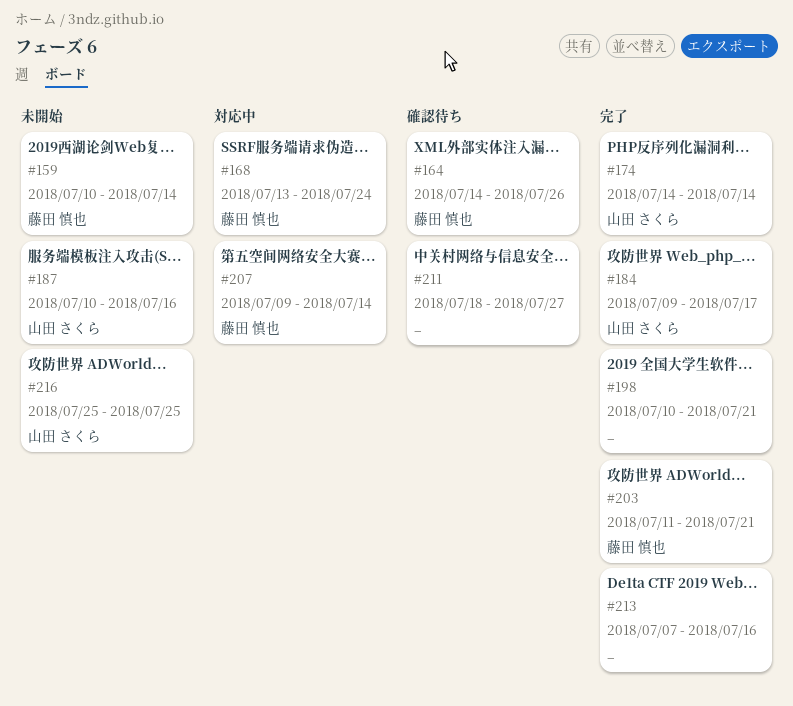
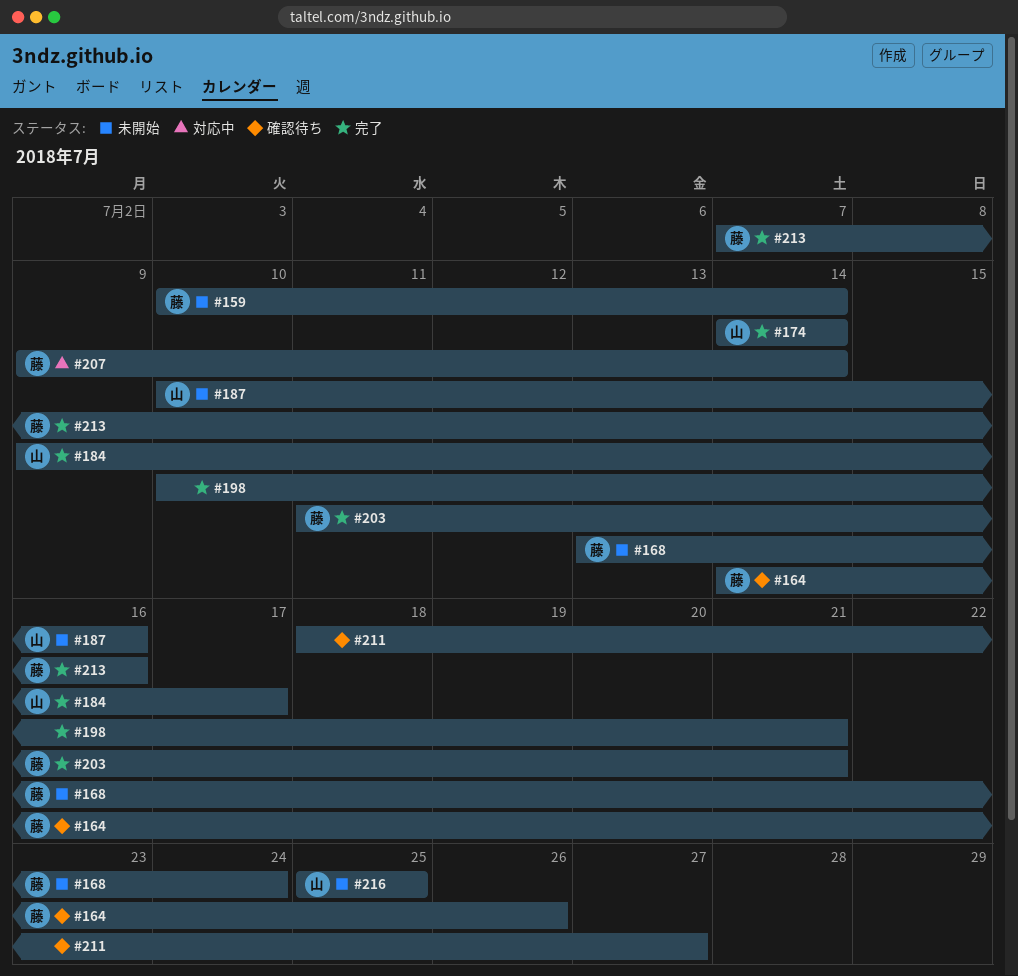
#168, status: 対応中 -> 未開始
#213, owner: none -> 藤田 慎也

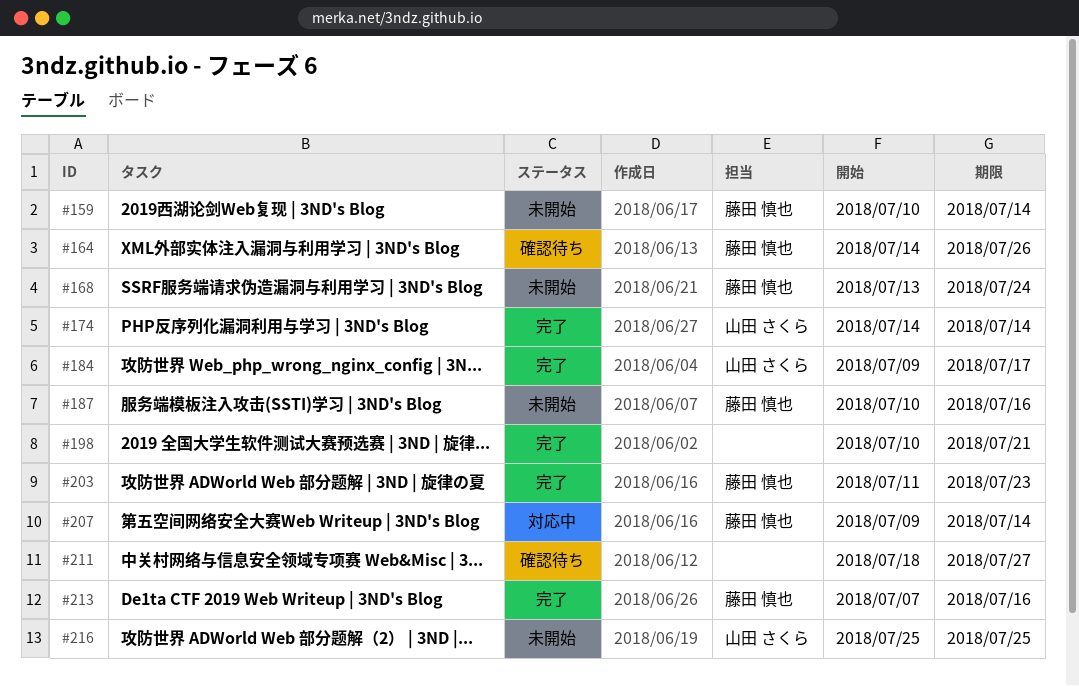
#187, owner: 山田 さくら -> 藤田 慎也
#203, due: Jul 21 -> Jul 23

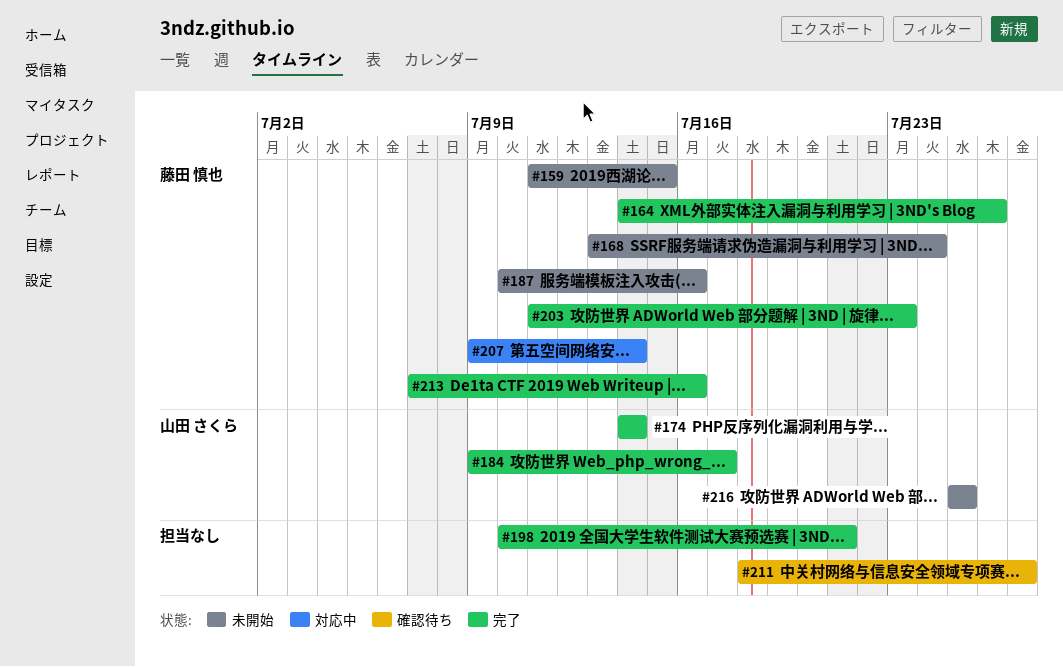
#159, start: Jul 10 -> Jul 11
#159, due: Jul 14 -> Jul 15
#164, status: 確認待ち -> 完了

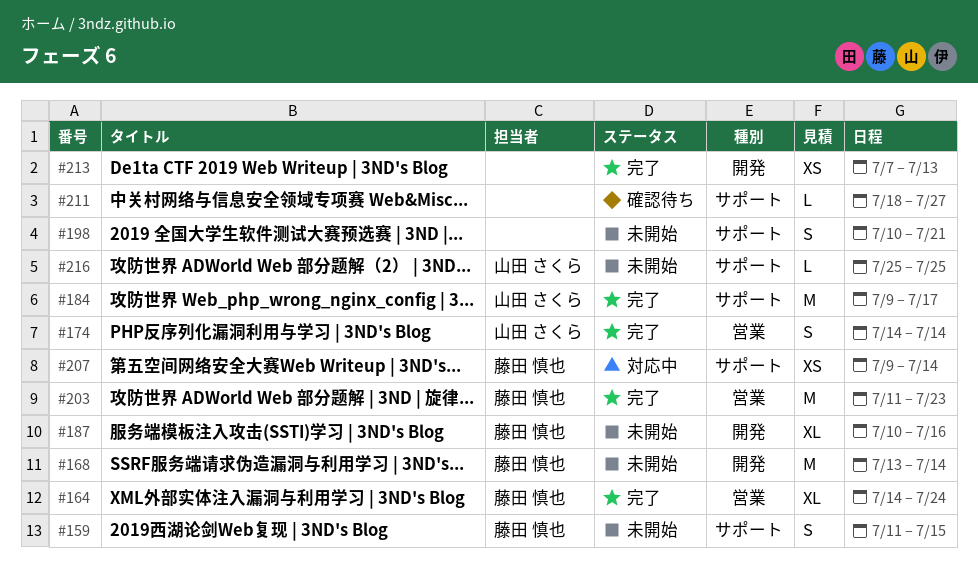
#164, due: Jul 26 -> Jul 24
#168, due: Jul 24 -> Jul 14
#198, status: 完了 -> 未開始
#213, owner: 藤田 慎也 -> none
#213, due: Jul 16 -> Jul 13

